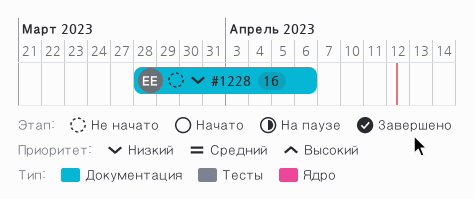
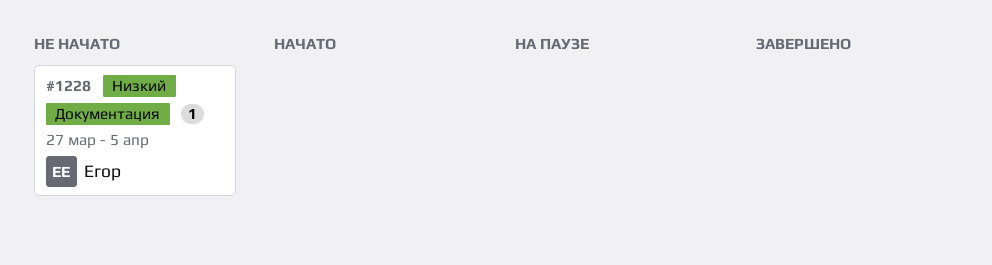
#1228, estimate: 16 -> 1
#1228, start: Mar 28 -> Mar 27
#1228, due: Apr 6 -> Apr 5

